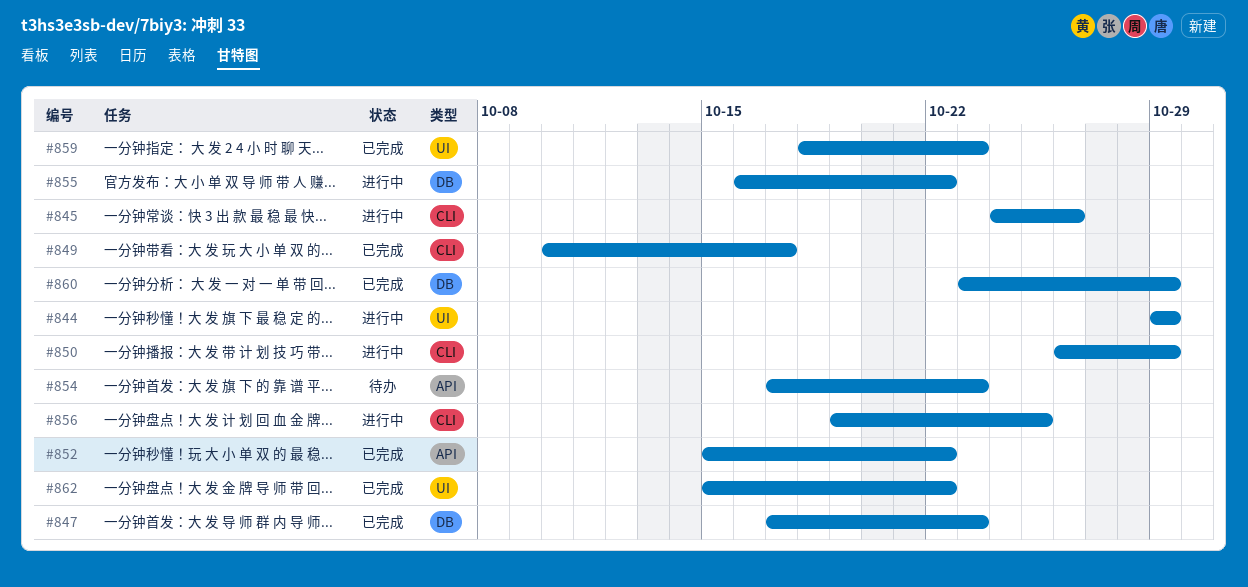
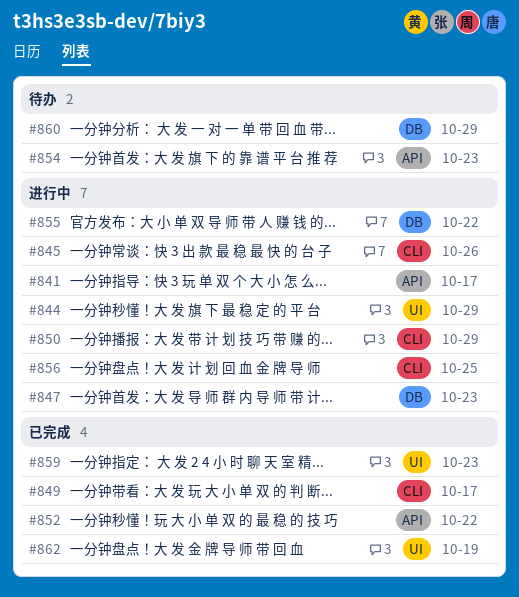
#841: none -> present
#847, status: 已完成 -> 进行中
#860, status: 已完成 -> 待办
#862, due: Oct 22 -> Oct 19

